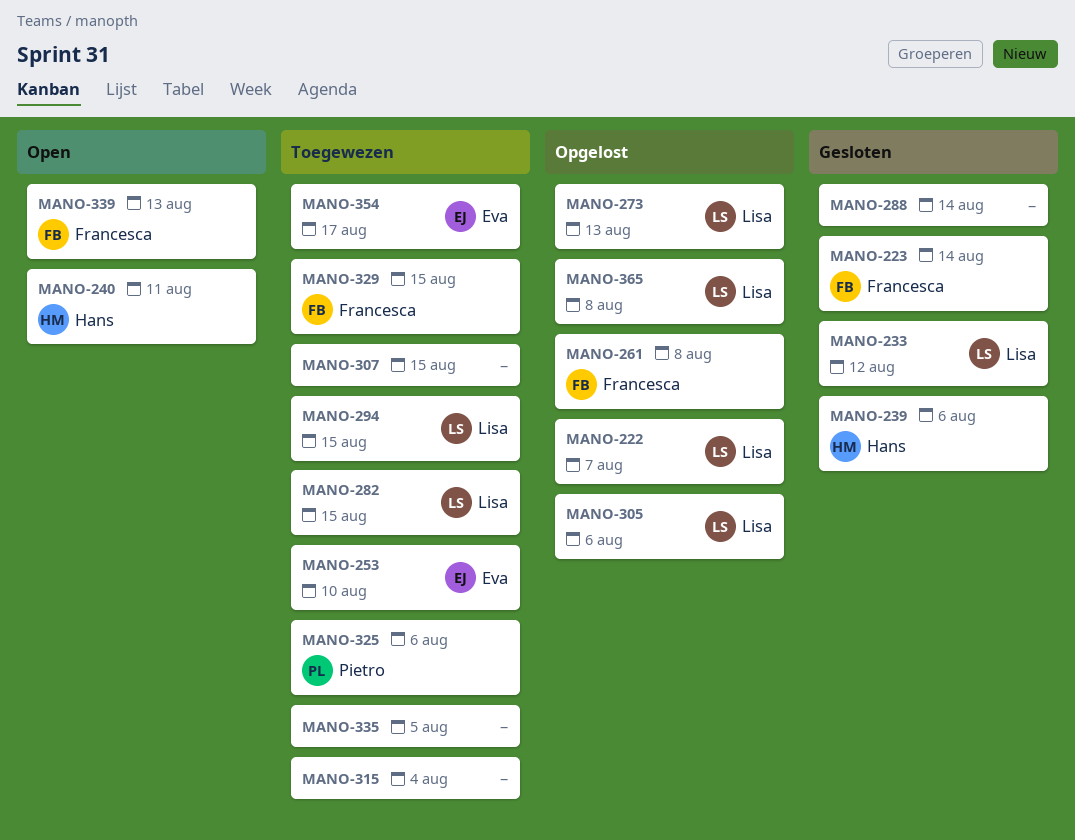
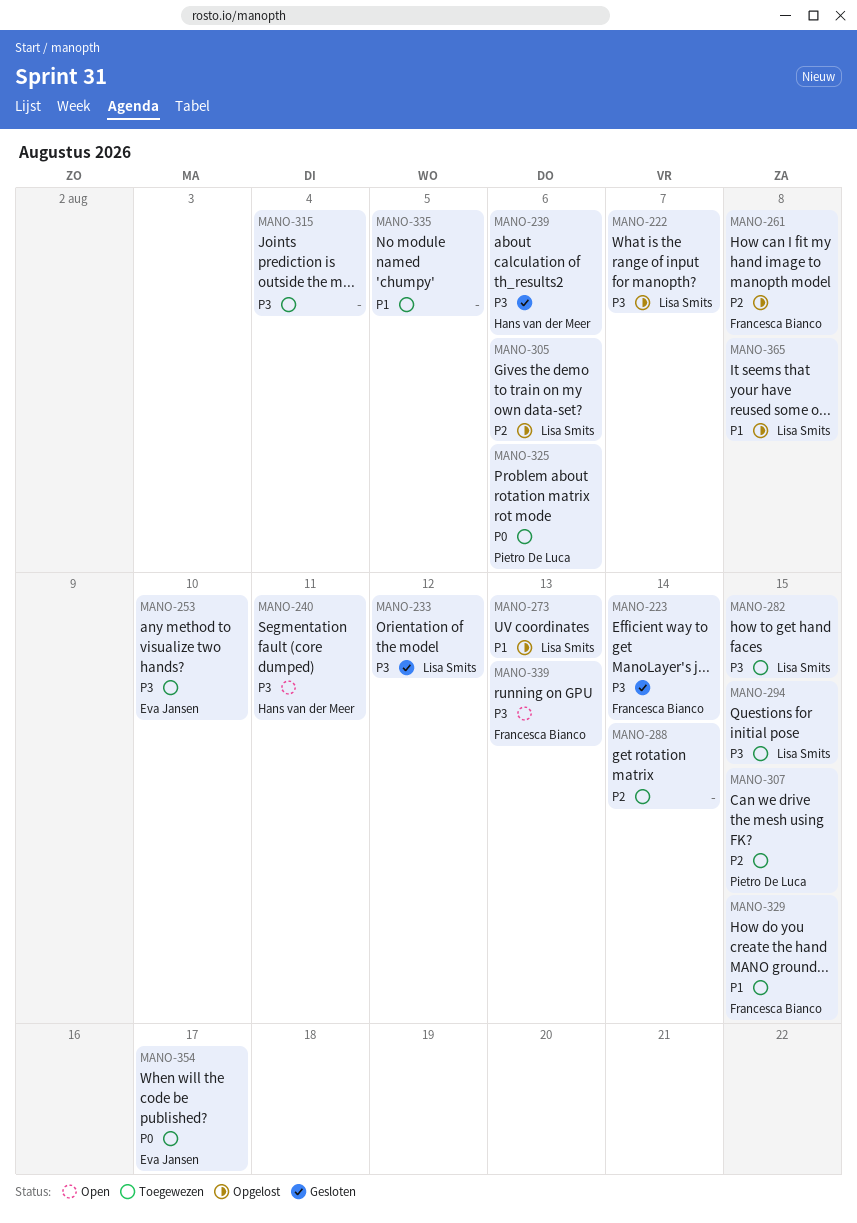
MANO-288, status: Gesloten -> Toegewezen
MANO-307, owner: none -> Pietro De Luca

